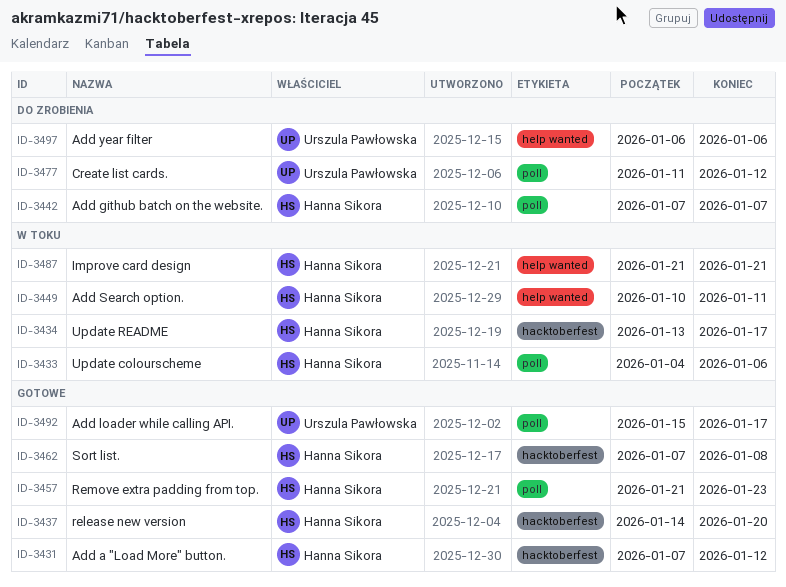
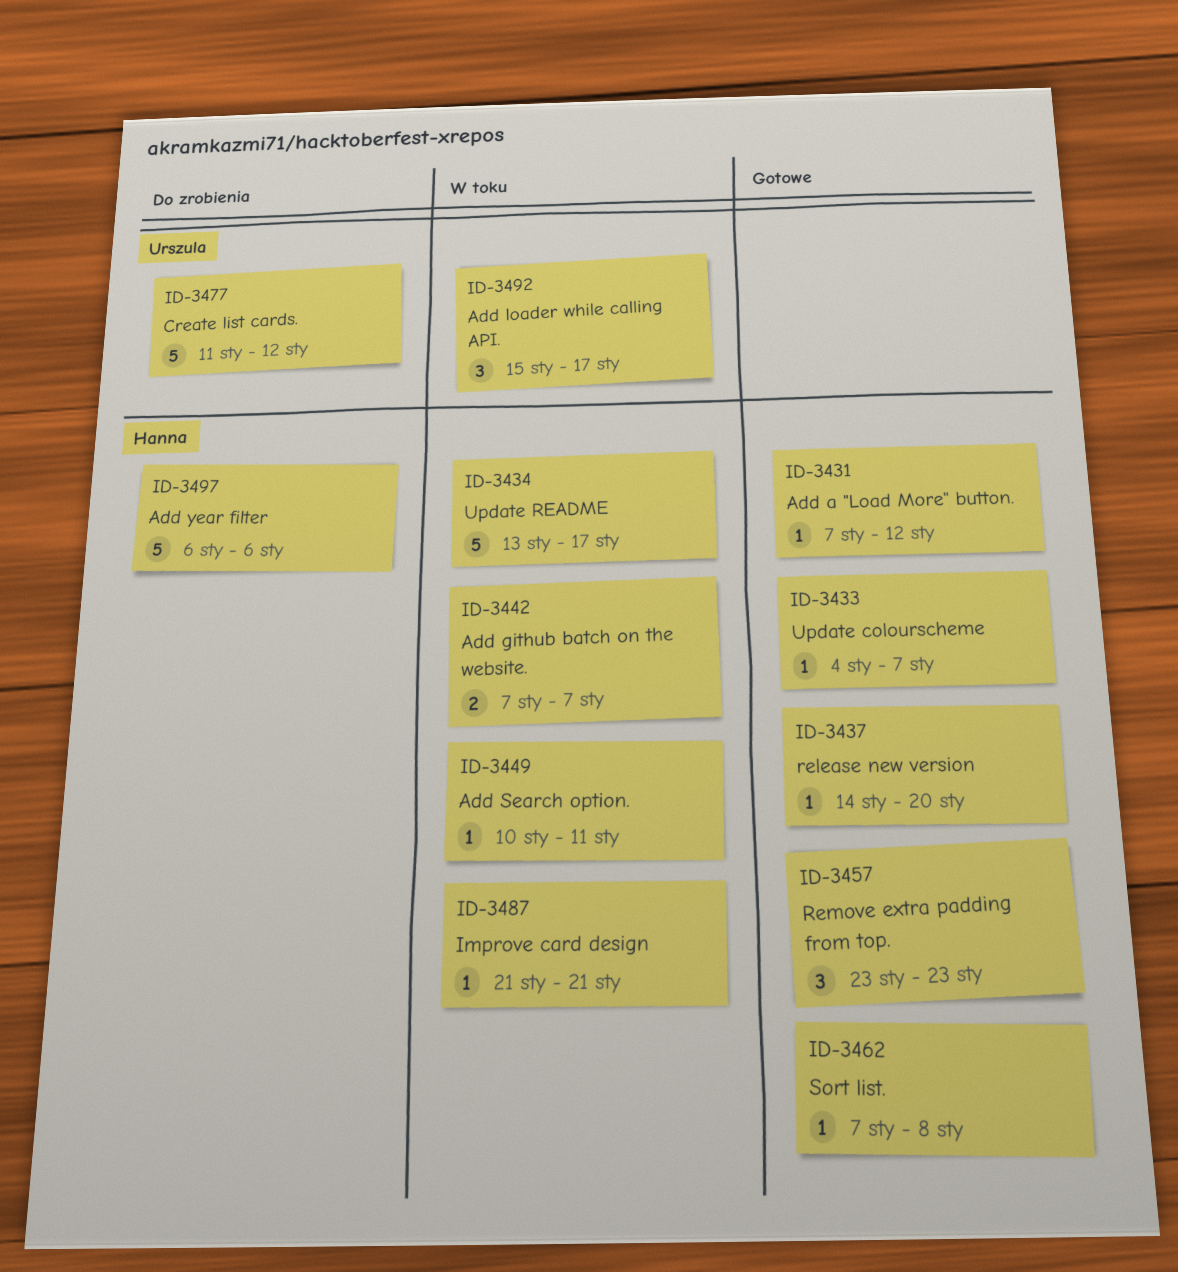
ID-3433, status: W toku -> Gotowe
ID-3433, due: Jan 6 -> Jan 7
ID-3442, status: Do zrobienia -> W toku
ID-3457, start: Jan 21 -> Jan 23
ID-3492, status: Gotowe -> W toku
ID-3497, owner: Urszula Pawłowska -> Hanna Sikora

